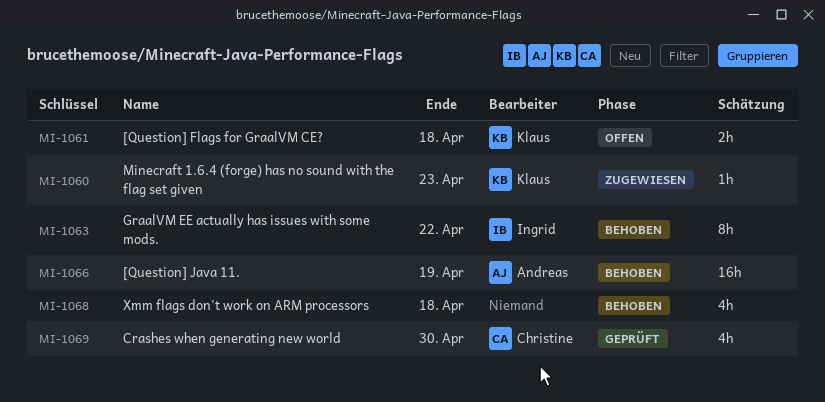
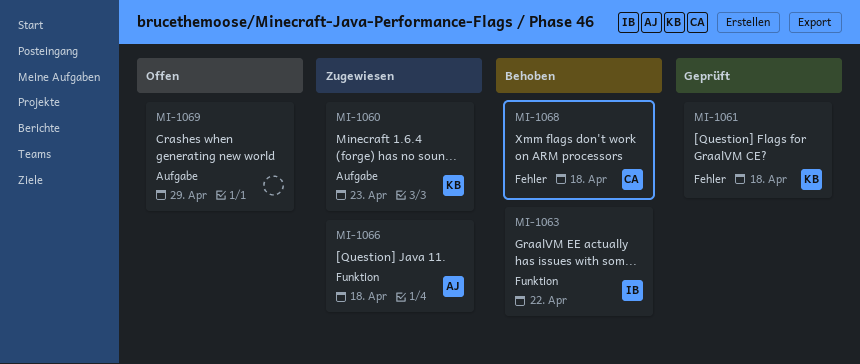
MI-1061, status: Offen -> Geprüft
MI-1066, status: Behoben -> Zugewiesen
MI-1066, due: Apr 19 -> Apr 18
MI-1068, owner: none -> Christine
MI-1069, status: Geprüft -> Offen
MI-1069, owner: Christine -> none
MI-1069, due: Apr 30 -> Apr 29

